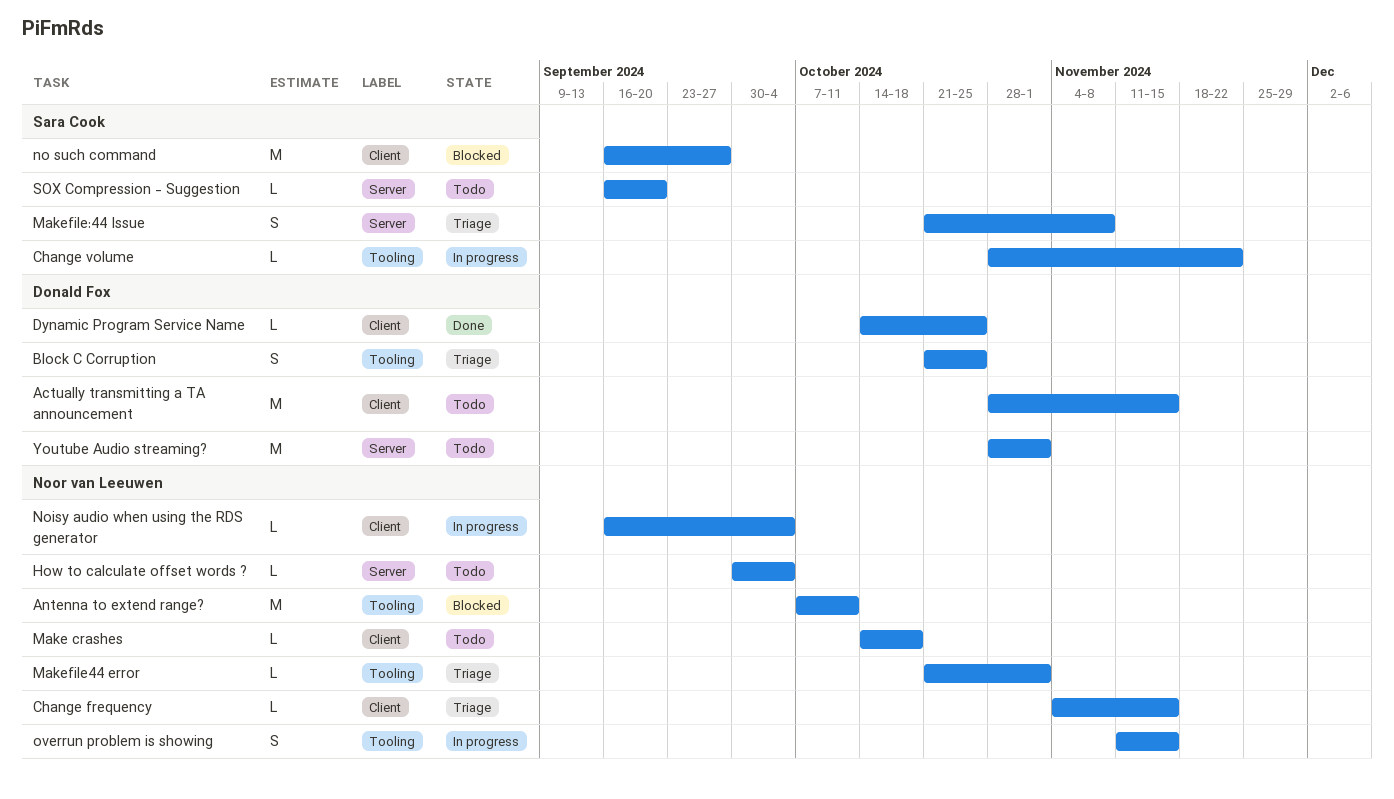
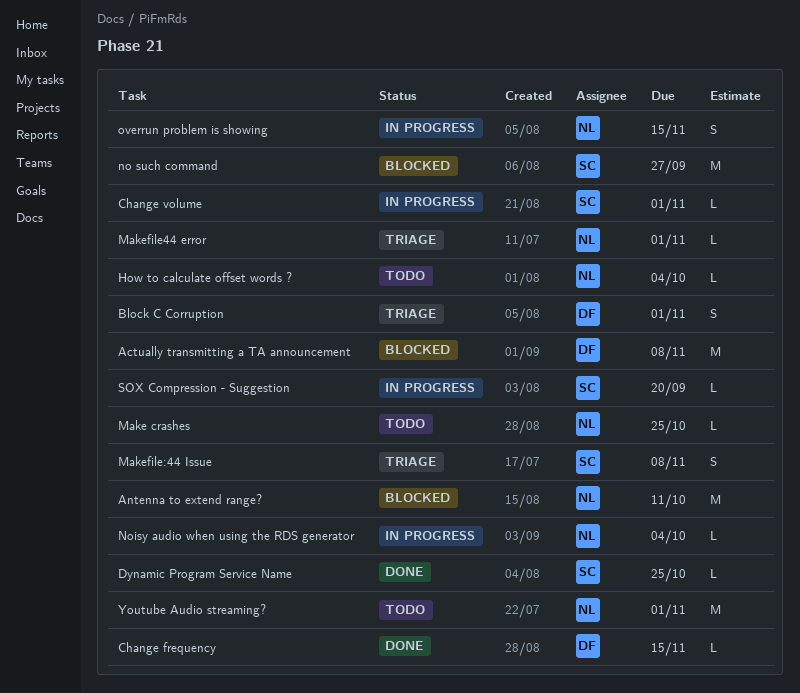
Actually transmitting a TA announcement, status: Todo -> Blocked
Actually transmitting a TA announcement, due: Nov 15 -> Nov 8
Block C Corruption, due: Oct 25 -> Nov 1
Change frequency, status: Triage -> Done
Change frequency, owner: Noor van Leeuwen -> Donald Fox
Change volume, due: Nov 22 -> Nov 1
Dynamic Program Service Name, owner: Donald Fox -> Sara Cook
Make crashes, due: Oct 18 -> Oct 25
SOX Compression - Suggestion, status: Todo -> In progress
Youtube Audio streaming?, owner: Donald Fox -> Noor van Leeuwen

